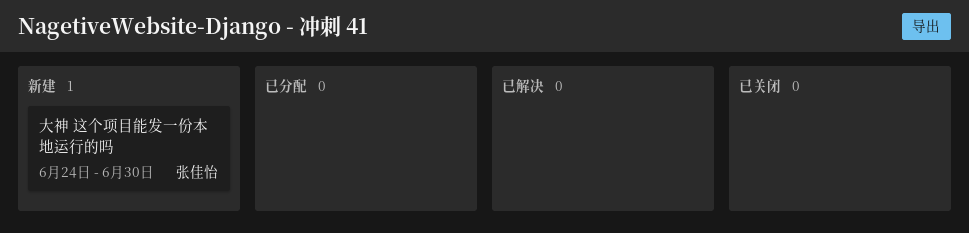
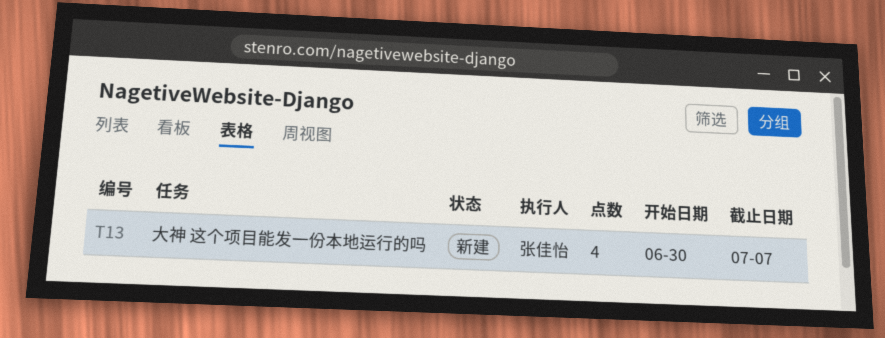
大神 这个项目能发一份本地运行的吗, start: Jun 24 -> Jun 30
大神 这个项目能发一份本地运行的吗, due: Jun 30 -> Jul 7

